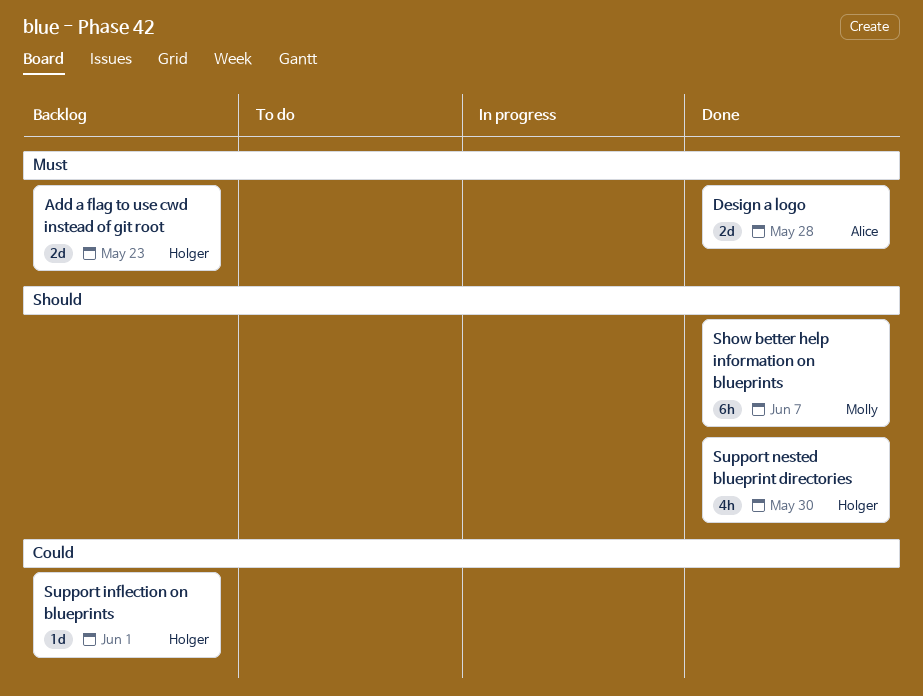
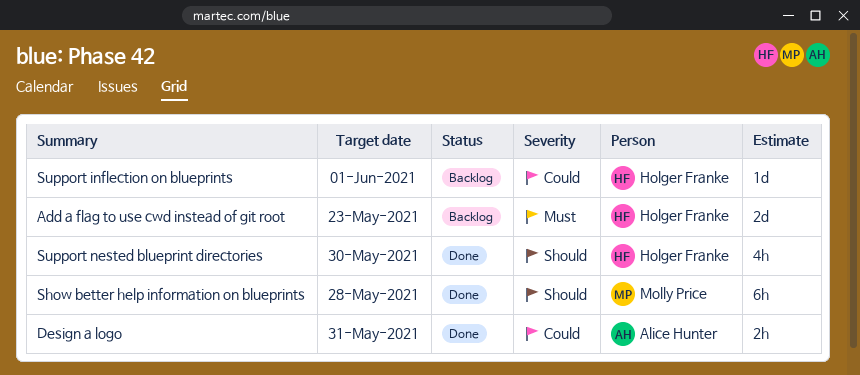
Design a logo, priority: Must -> Could
Design a logo, estimate: 2d -> 2h
Design a logo, due: May 28 -> May 31
Show better help information on blueprints, due: Jun 7 -> May 28

